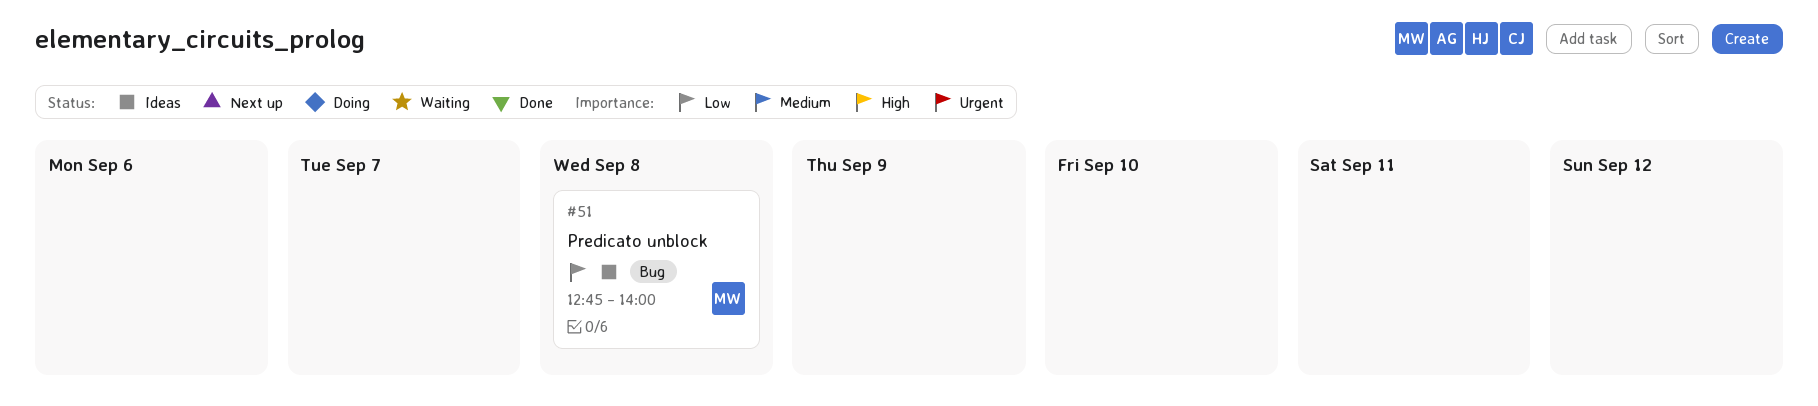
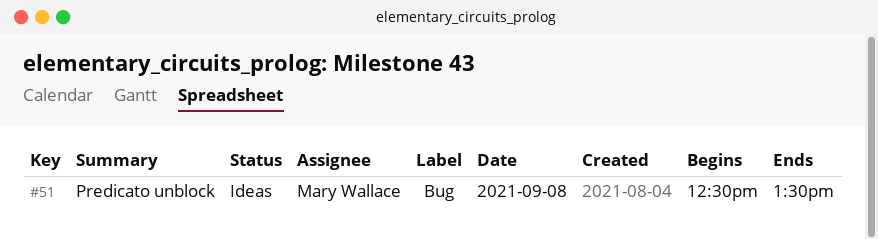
#51, begins: 12:45 -> 12:30
#51, ends: 14:00 -> 13:30

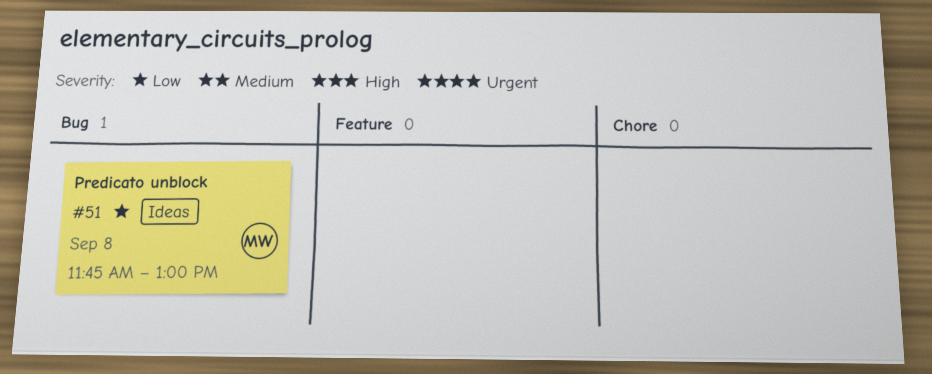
#51, begins: 12:30 -> 11:45
#51, ends: 13:30 -> 13:00

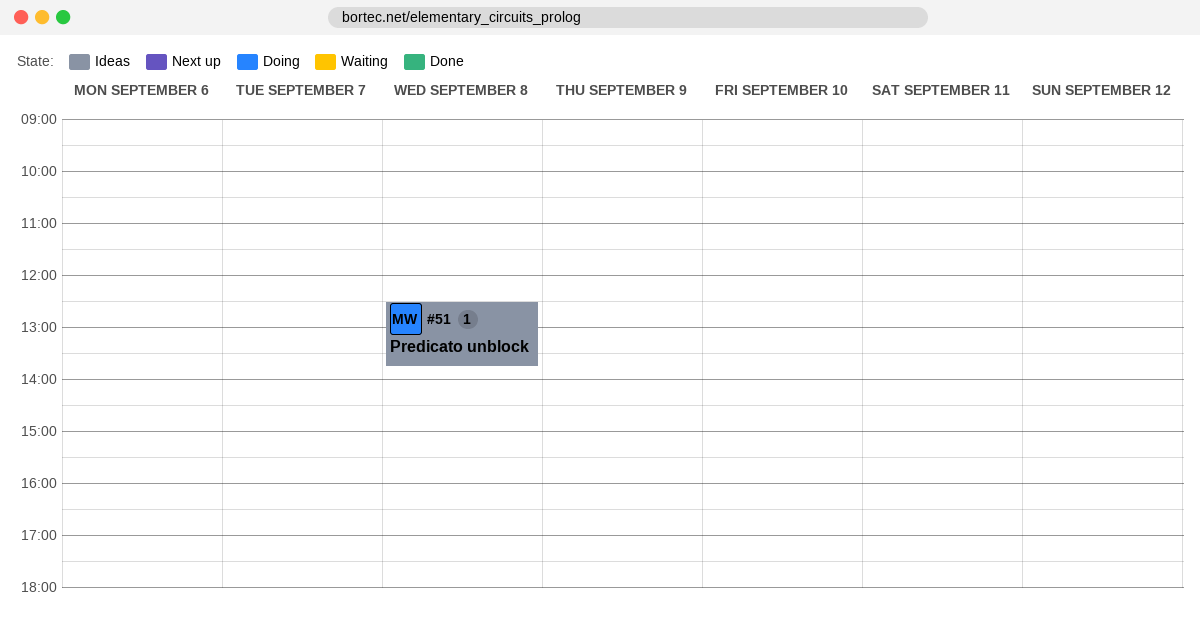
#51, begins: 11:45 -> 12:30
#51, ends: 13:00 -> 13:45

